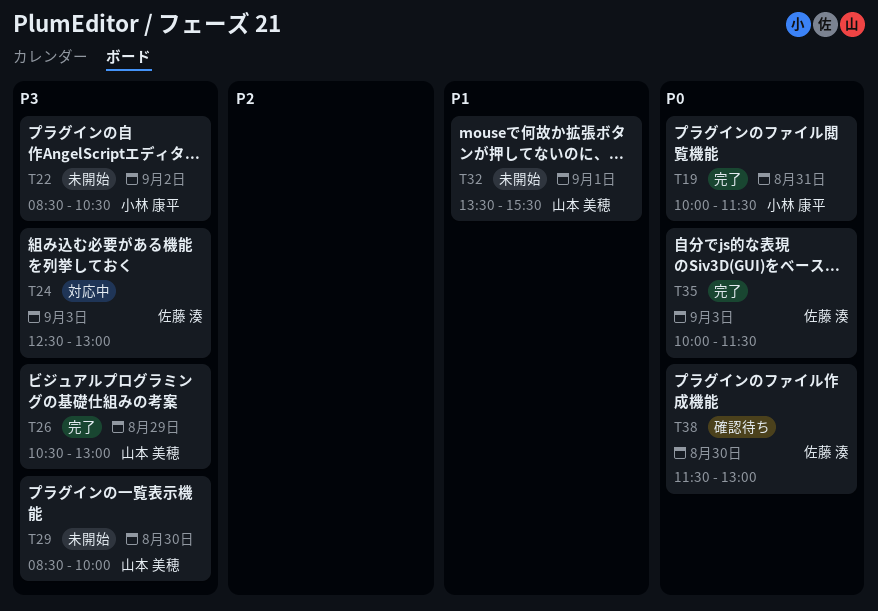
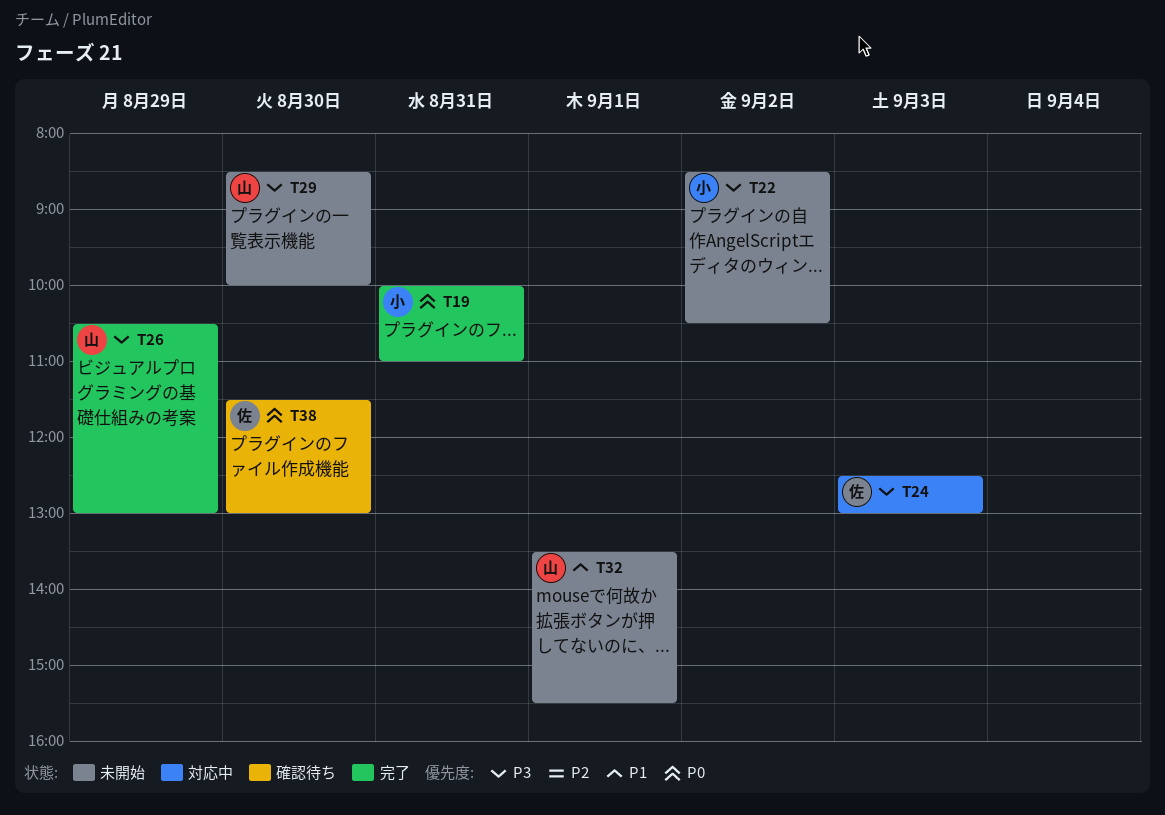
T19, ends: 11:30 -> 11:00
T35: present -> none

